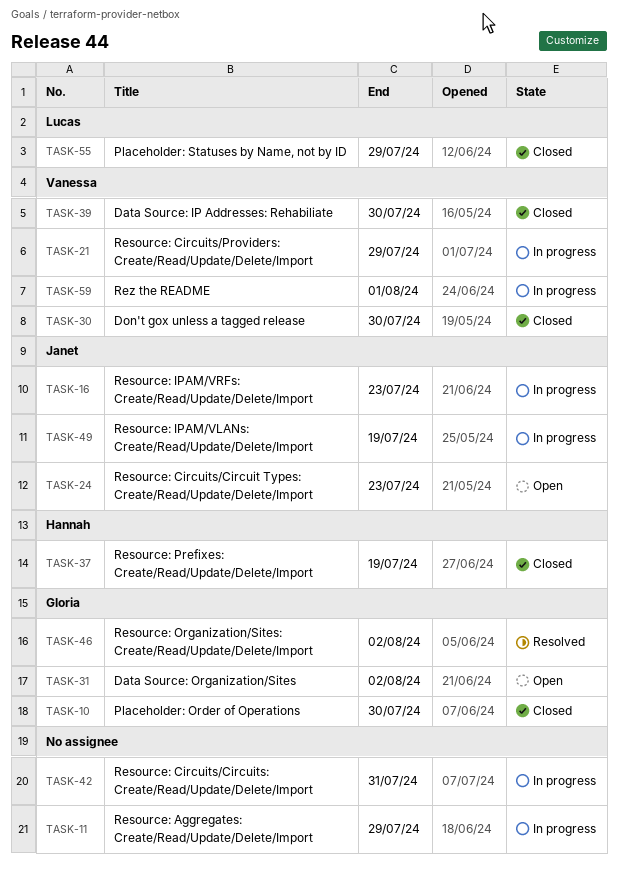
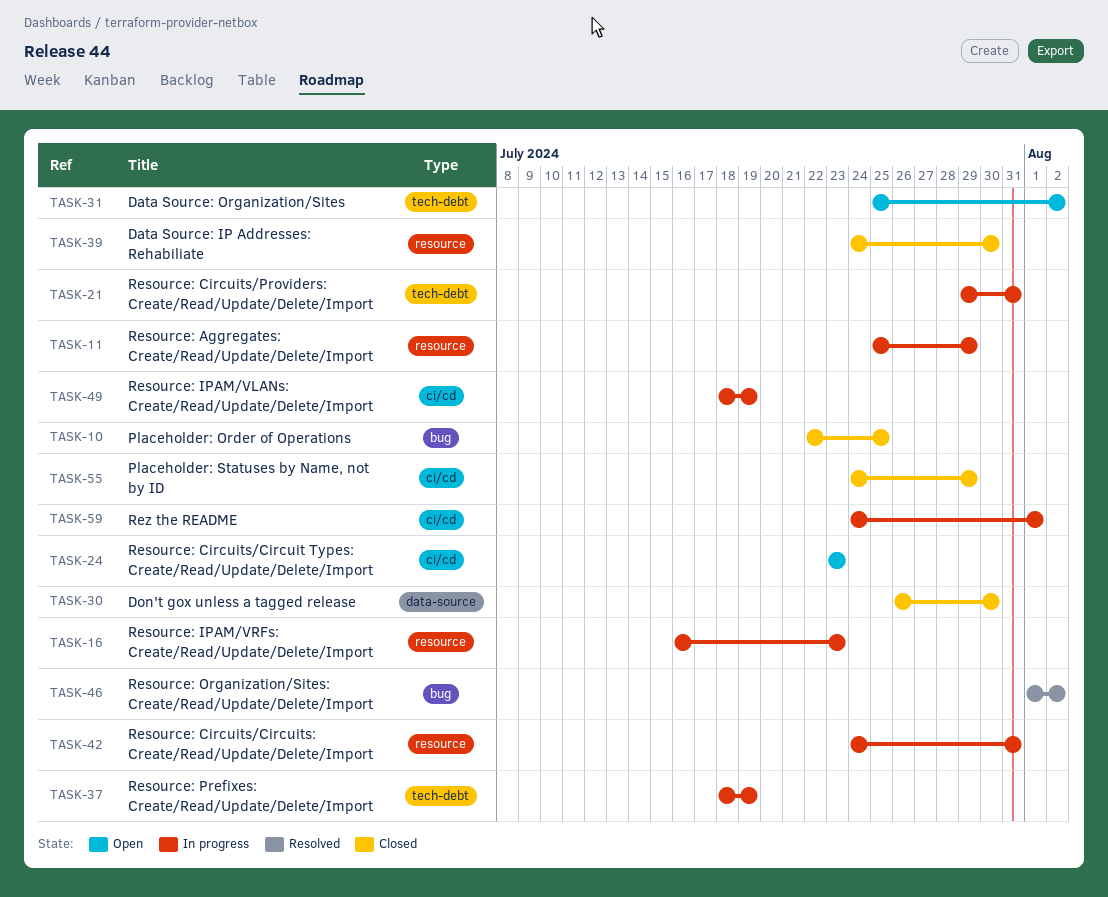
TASK-10, due: Jul 30 -> Jul 25
TASK-21, due: Jul 29 -> Jul 31
TASK-37, status: Closed -> In progress

